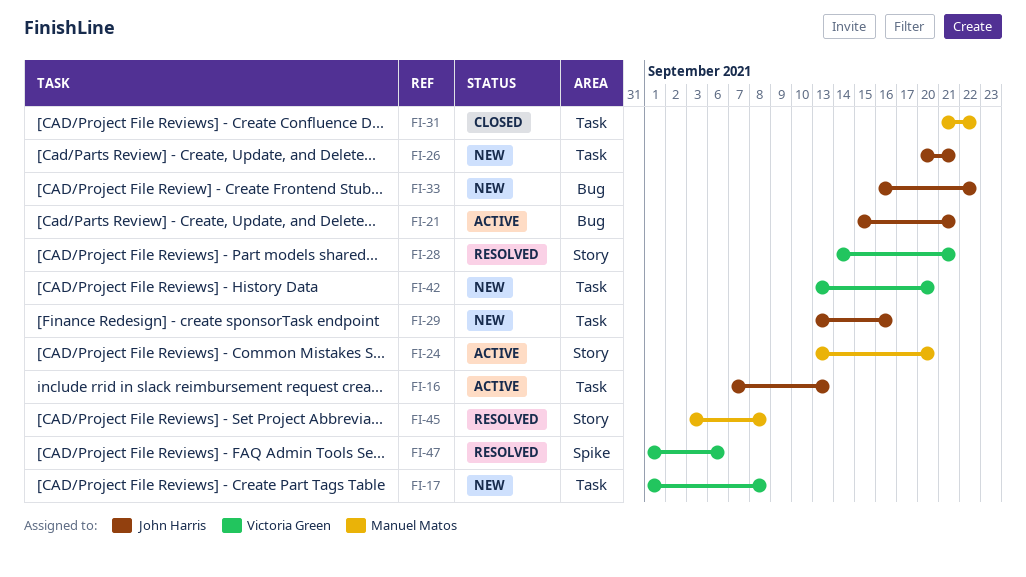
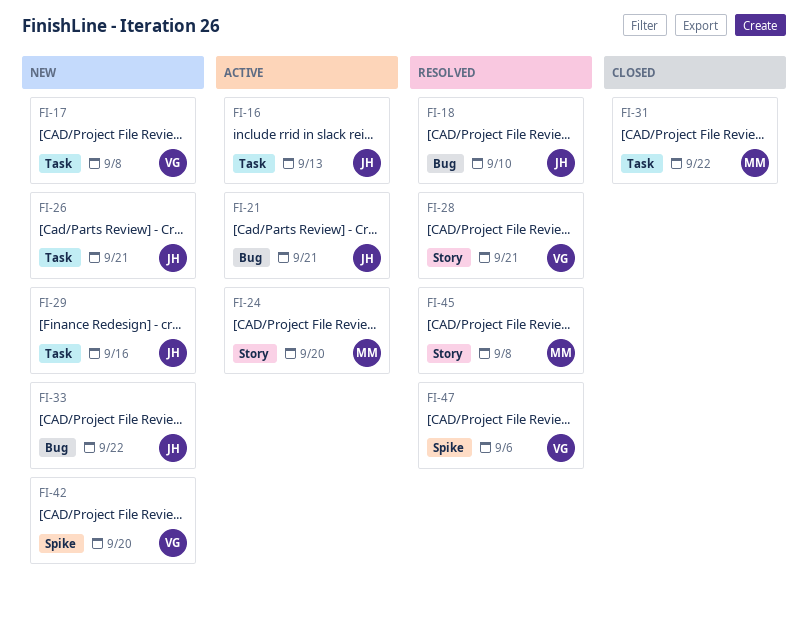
FI-18: none -> present
FI-42, label: Task -> Spike

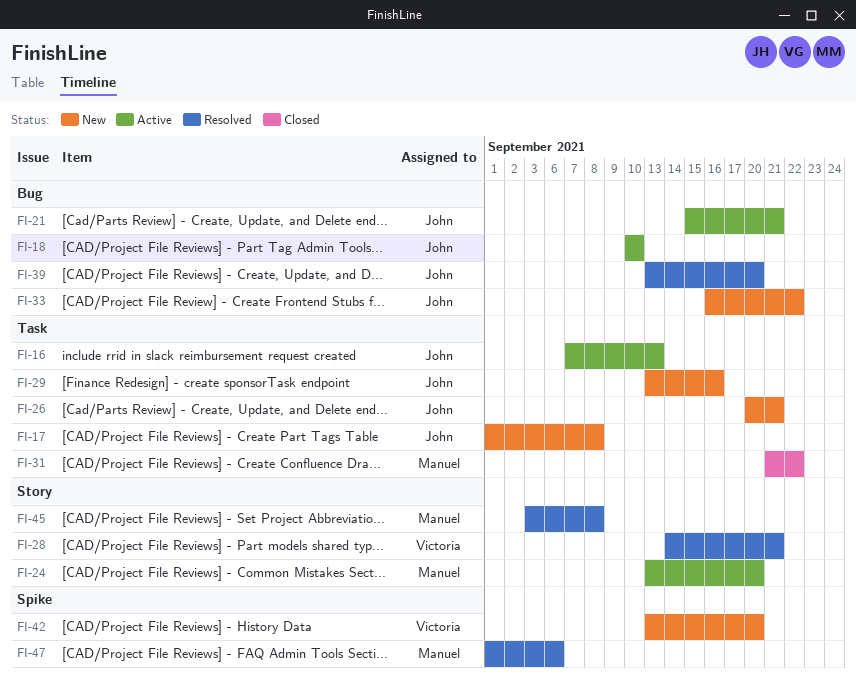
FI-17, owner: Victoria -> John
FI-18, status: Resolved -> Active
FI-39: none -> present
FI-47, owner: Victoria -> Manuel

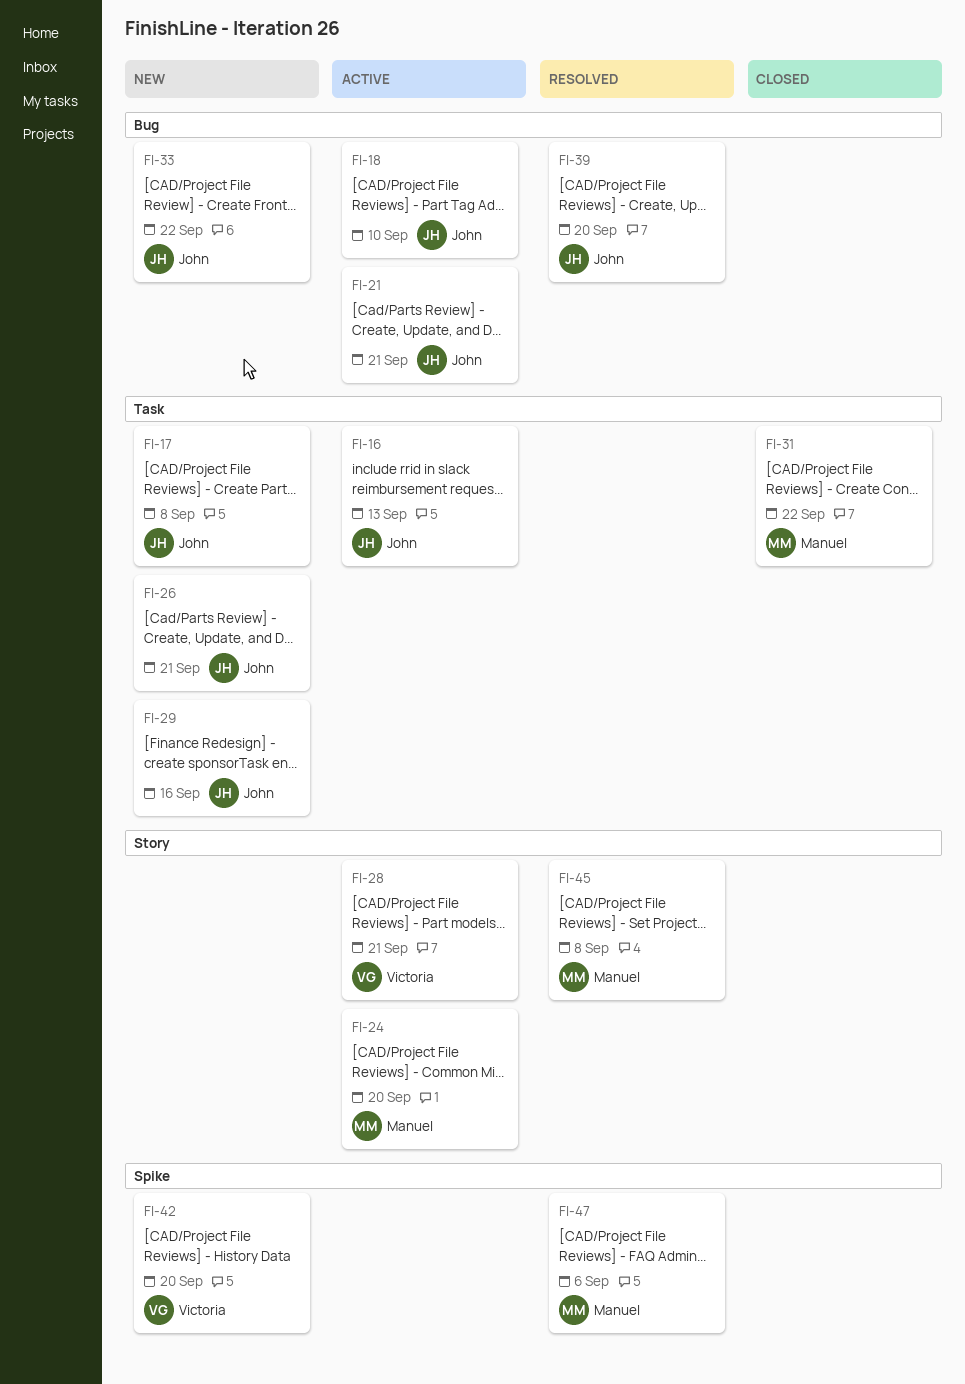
FI-28, status: Resolved -> Active

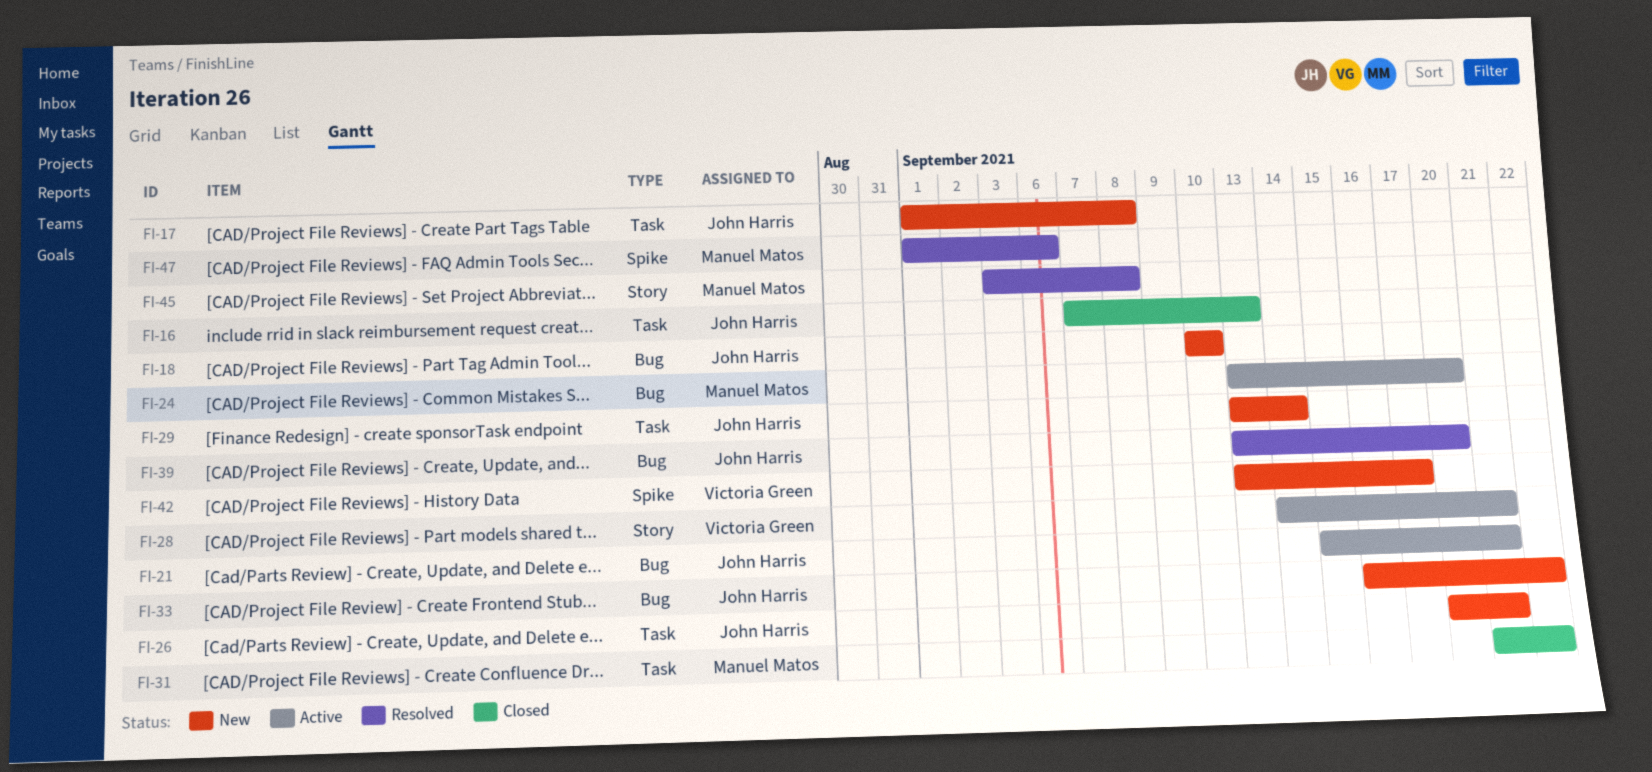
FI-16, status: Active -> Closed
FI-18, status: Active -> New
FI-24, label: Story -> Bug
FI-29, due: Sep 16 -> Sep 14
FI-42, due: Sep 20 -> Sep 17

